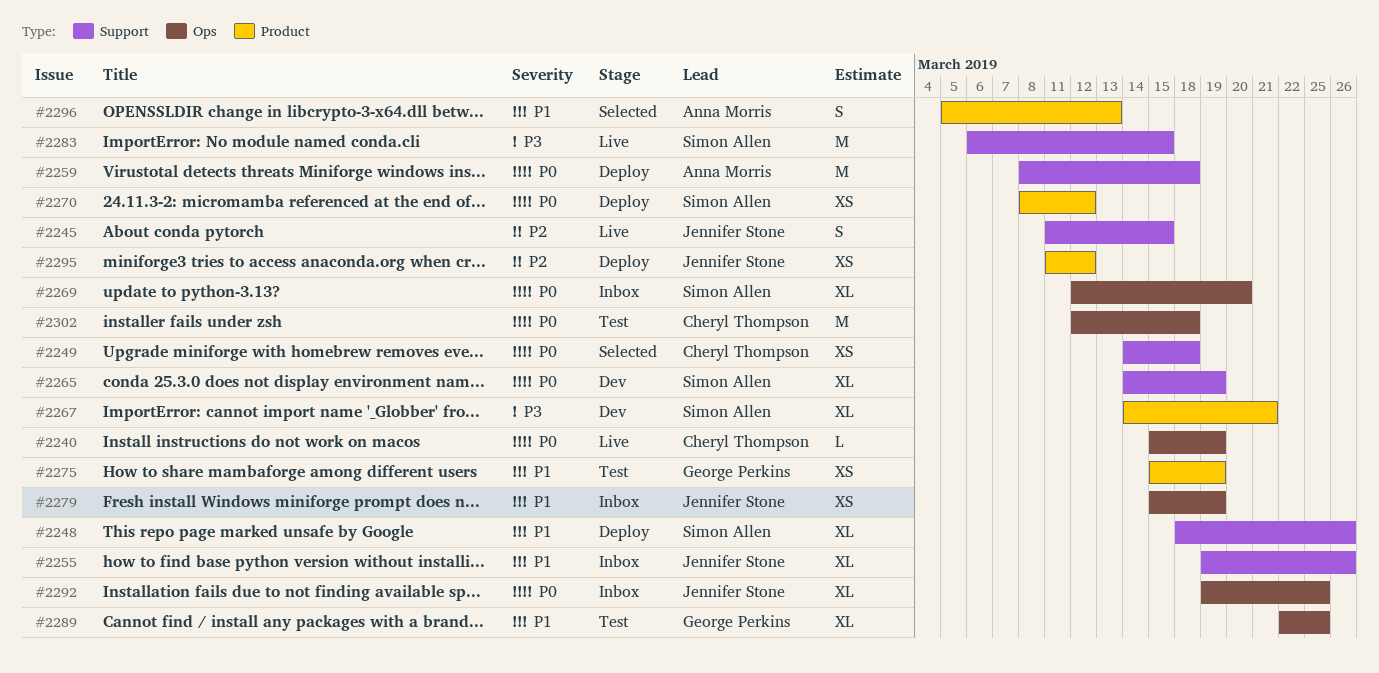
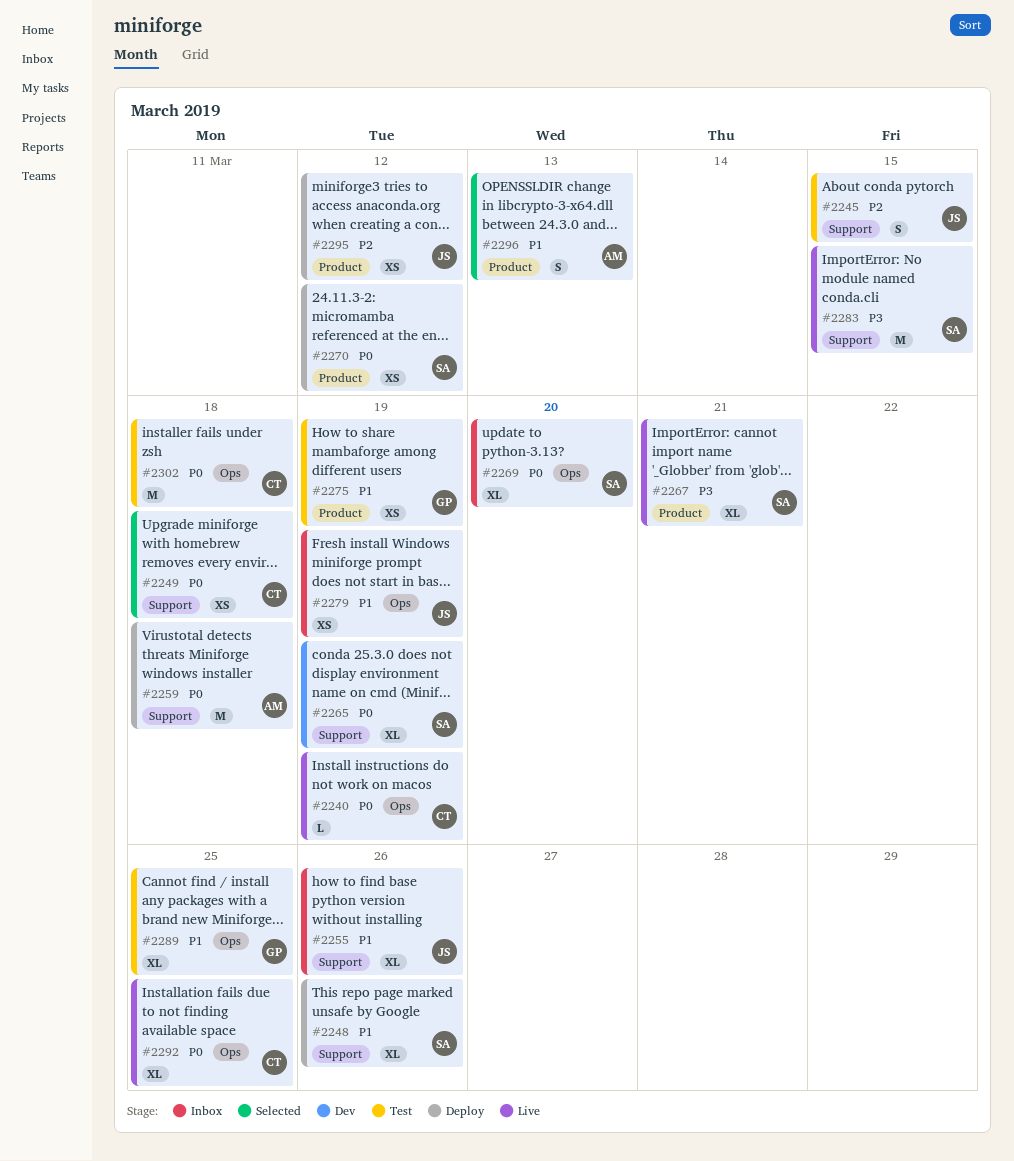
#2245, status: Live -> Test
#2267, status: Dev -> Live
#2292, status: Inbox -> Live
#2292, owner: Jennifer Stone -> Cheryl Thompson

